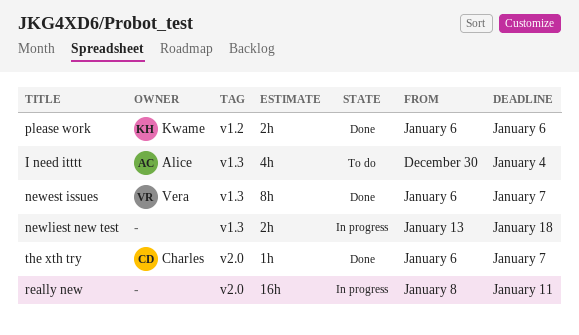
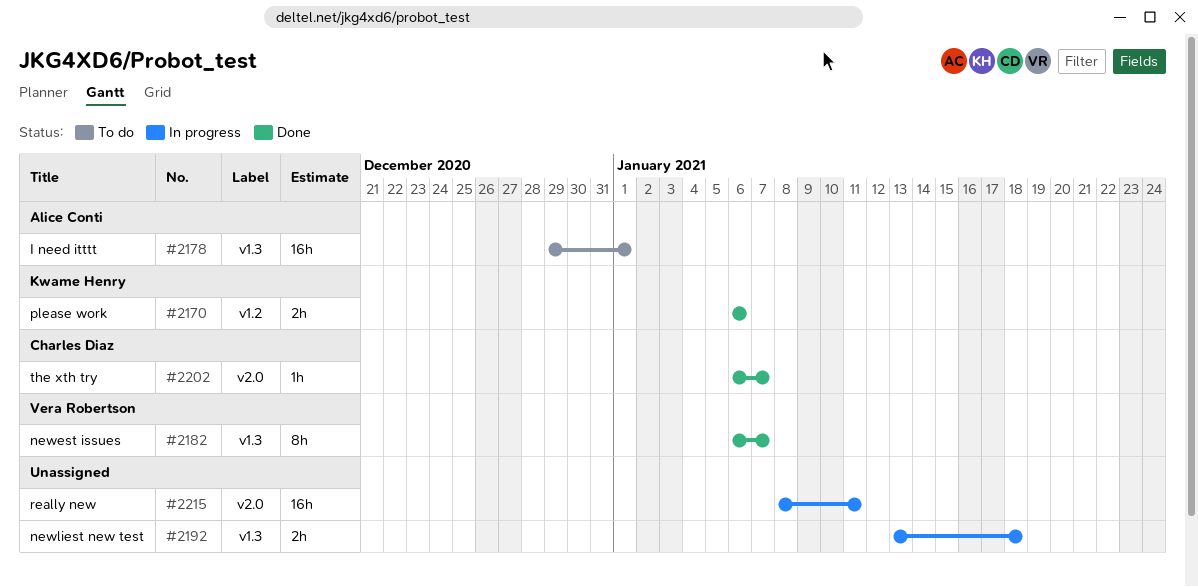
I need itttt, estimate: 4h -> 16h
I need itttt, start: Dec 30 -> Dec 29
I need itttt, due: Jan 4 -> Jan 1

